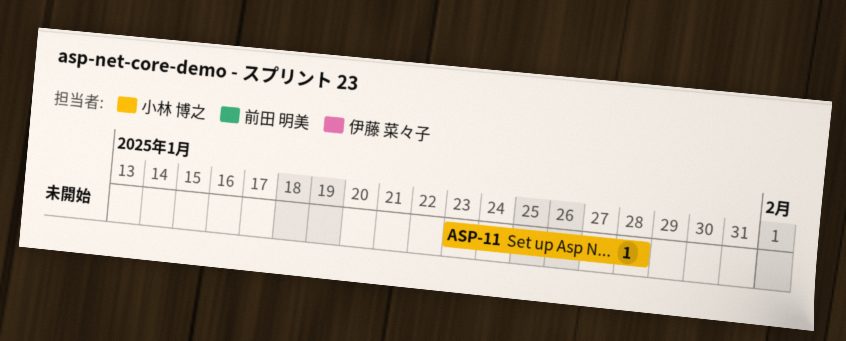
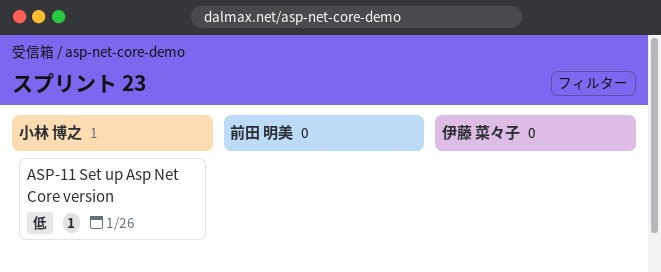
ASP-11, due: Jan 28 -> Jan 26

